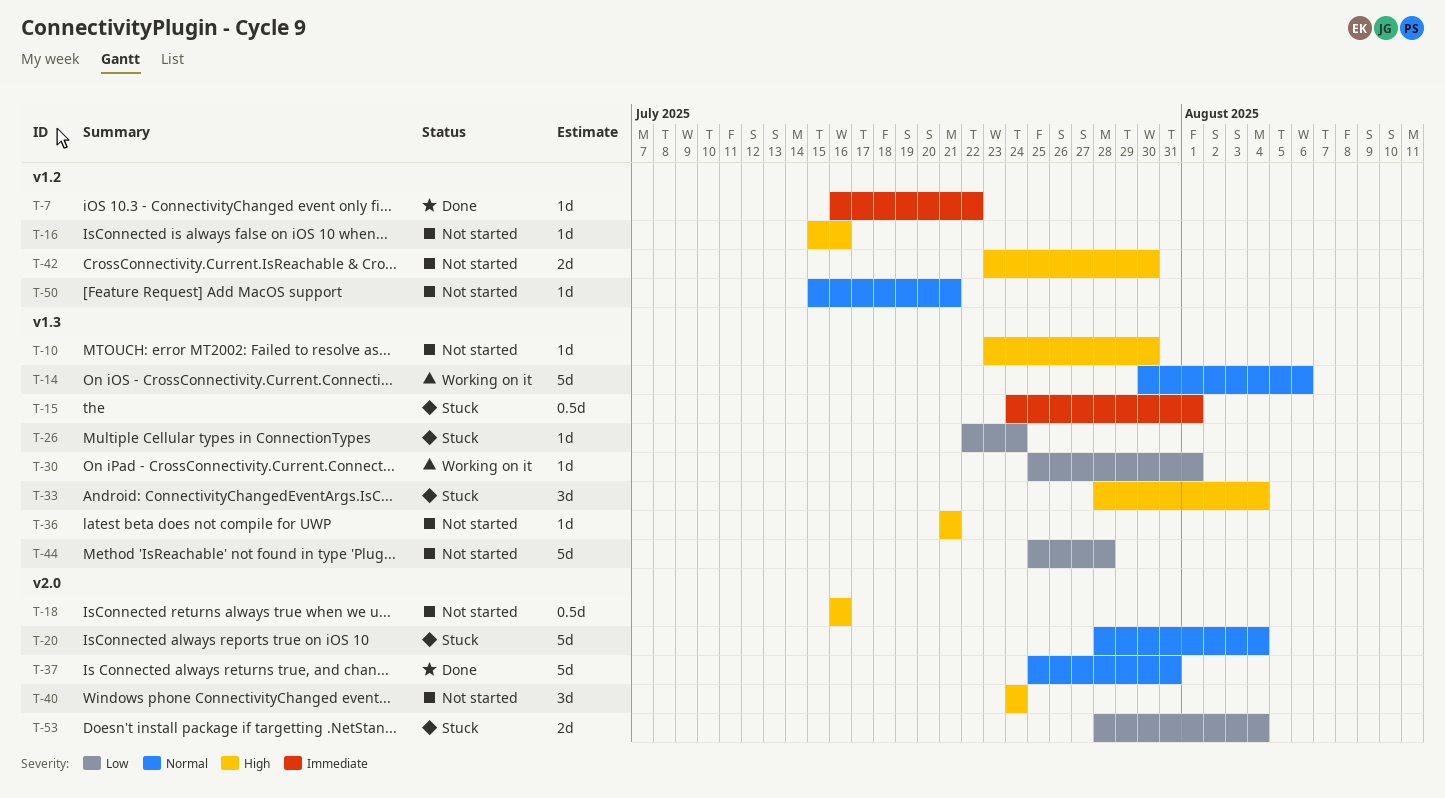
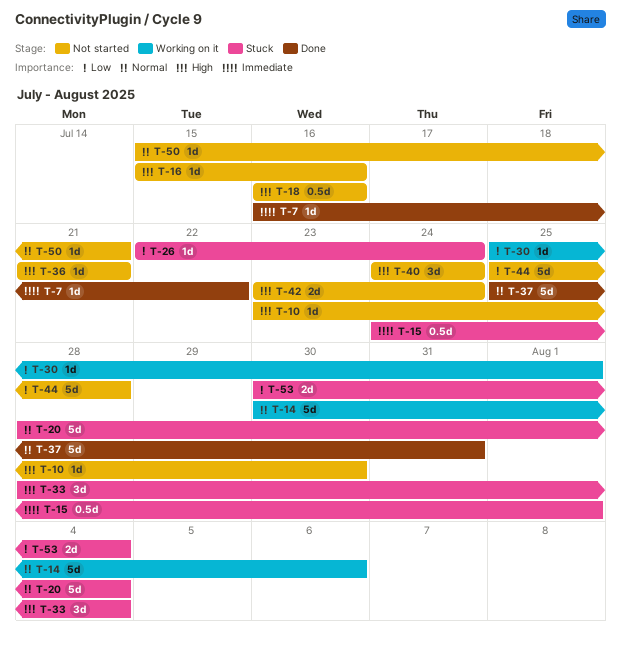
T-42, due: Jul 30 -> Jul 24
T-53, start: Jul 28 -> Jul 30

